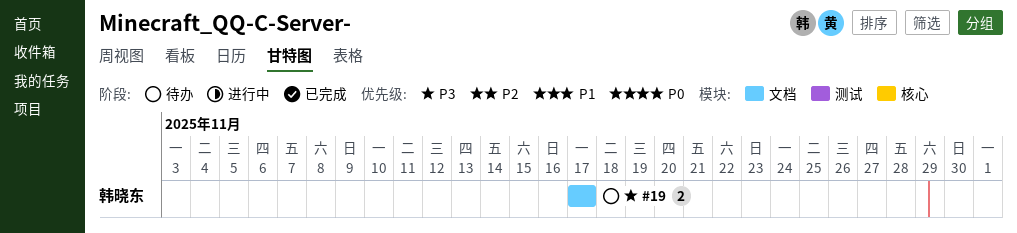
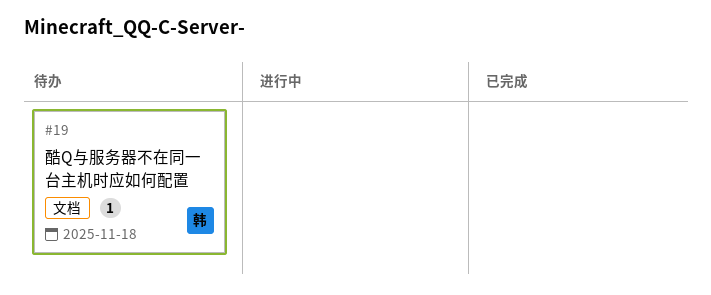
#19, estimate: 2 -> 1
#19, due: Nov 17 -> Nov 18

